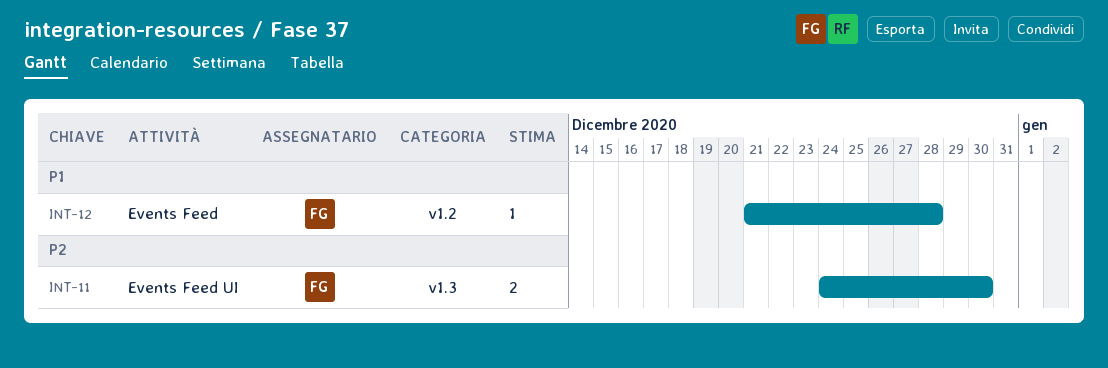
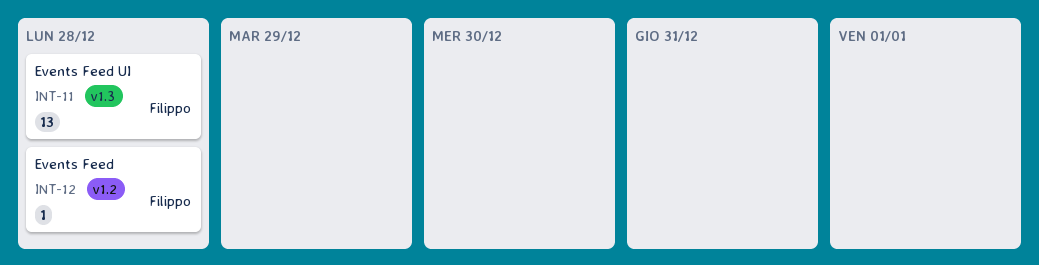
INT-11, estimate: 2 -> 13
INT-11, due: Dec 30 -> Dec 28

